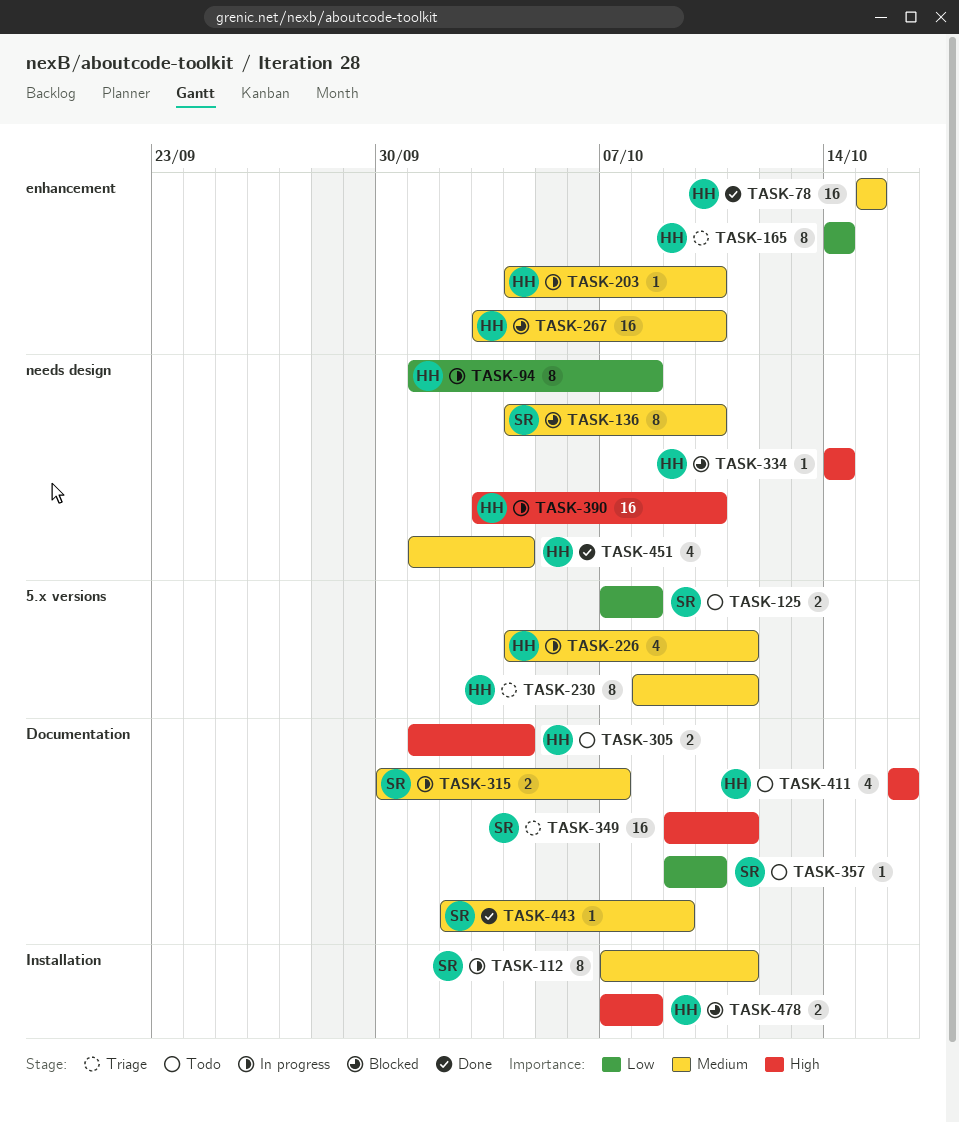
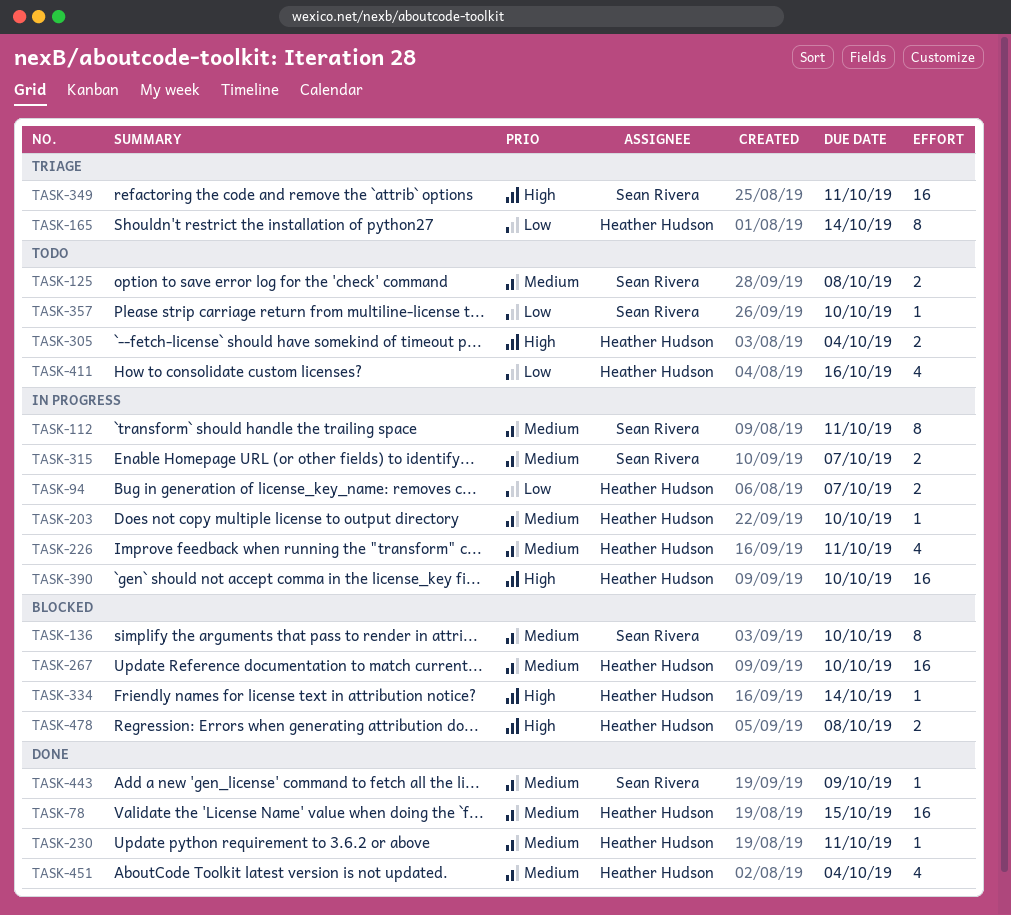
TASK-94, estimate: 8 -> 2
TASK-94, due: Oct 8 -> Oct 7
TASK-125, priority: Low -> Medium
TASK-230, status: Triage -> Done
TASK-230, estimate: 8 -> 1
TASK-411, priority: High -> Low

